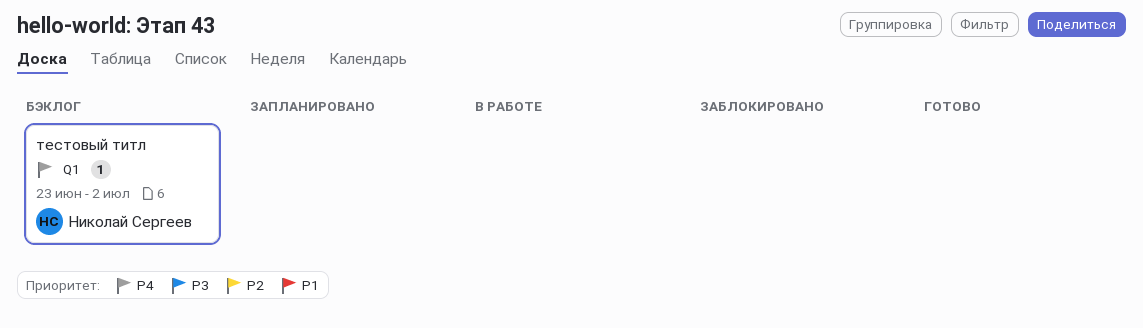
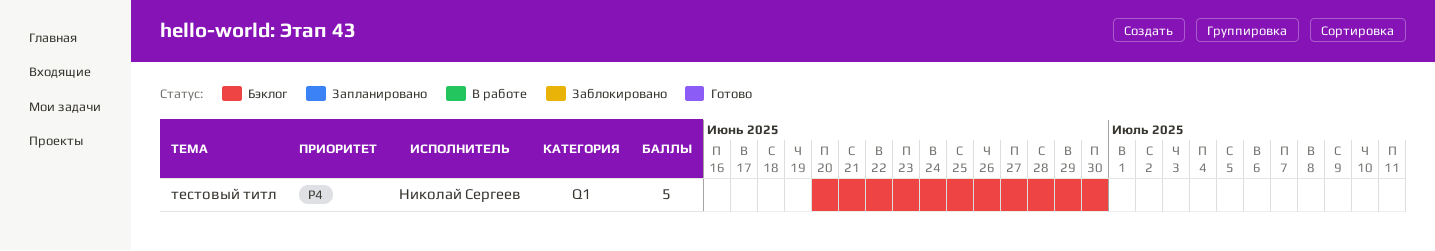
тестовый титл, estimate: 1 -> 5
тестовый титл, start: Jun 23 -> Jun 20
тестовый титл, due: Jul 2 -> Jun 30

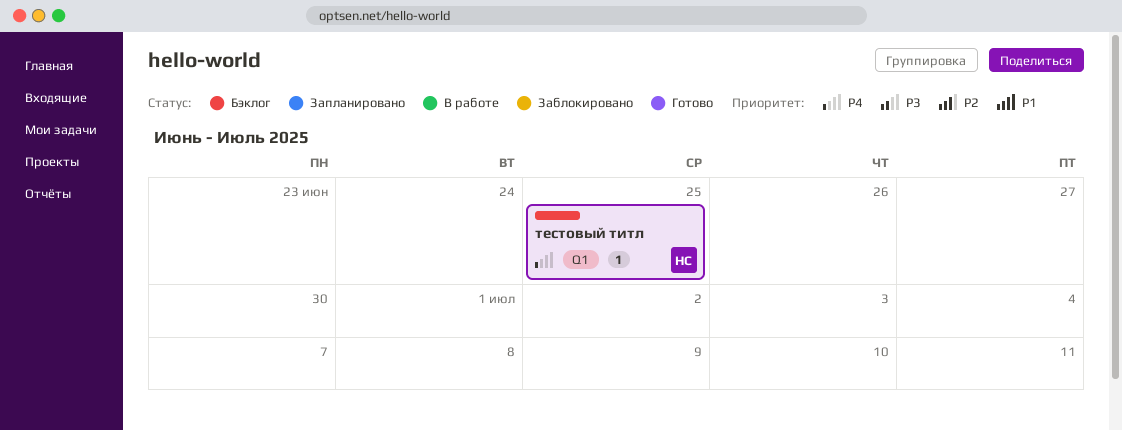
тестовый титл, estimate: 5 -> 1
тестовый титл, due: Jun 30 -> Jun 25

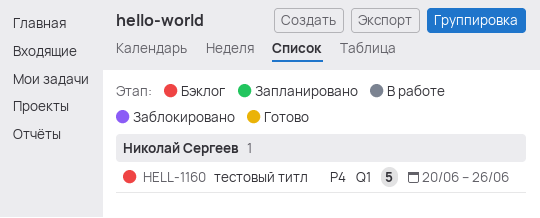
тестовый титл, estimate: 1 -> 5
тестовый титл, due: Jun 25 -> Jun 26

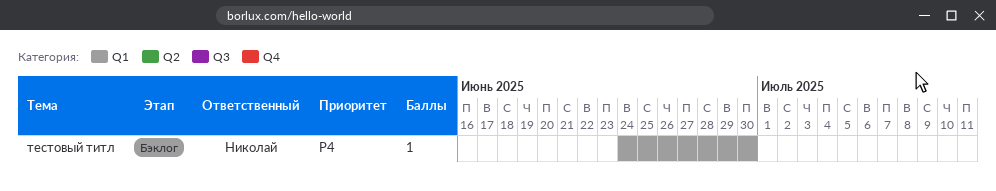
тестовый титл, estimate: 5 -> 1
тестовый титл, start: Jun 20 -> Jun 24
тестовый титл, due: Jun 26 -> Jun 30

